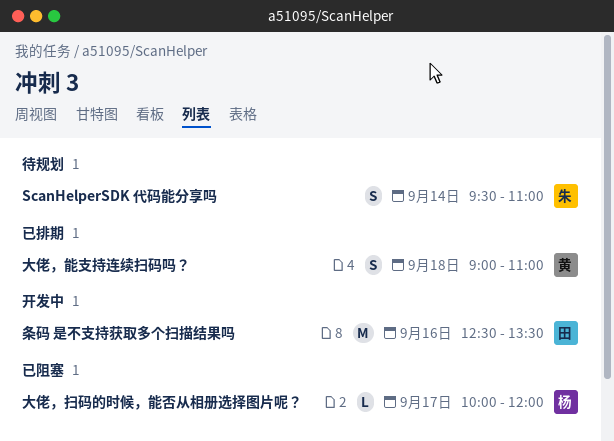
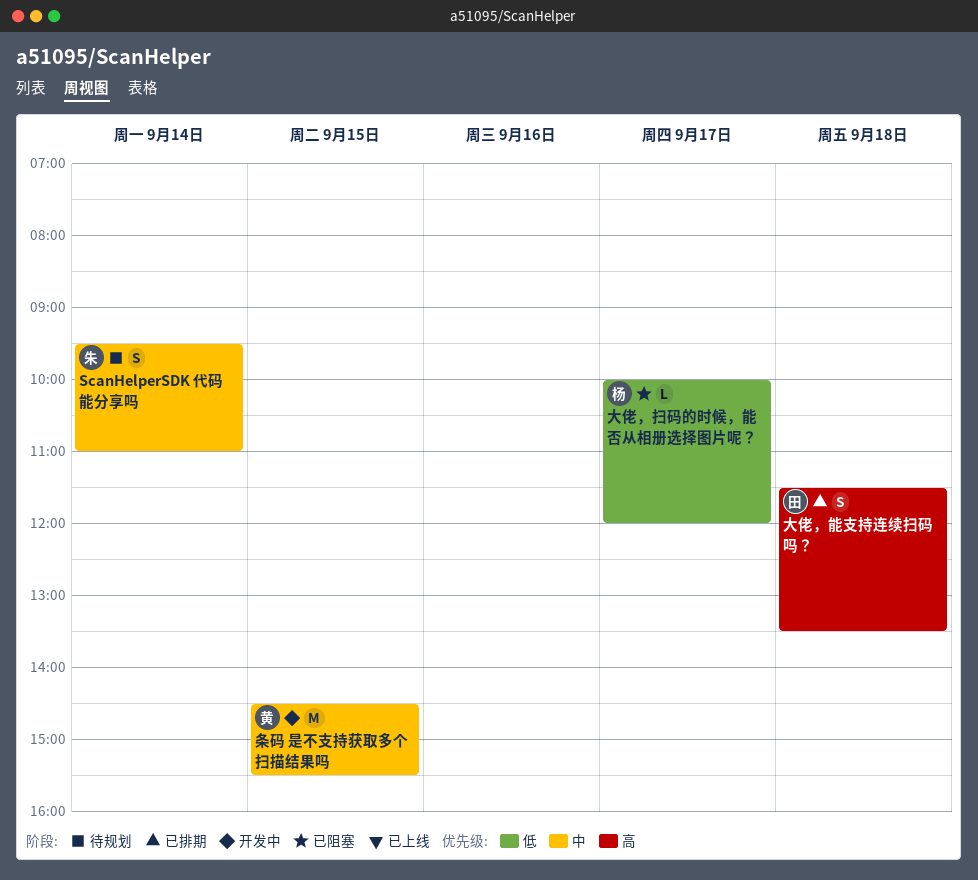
大佬，能支持连续扫码吗？, owner: 黄 -> 田
大佬，能支持连续扫码吗？, begins: 09:00 -> 11:30
大佬，能支持连续扫码吗？, ends: 11:00 -> 13:30
条码 是不支持获取多个扫描结果吗, owner: 田 -> 黄
条码 是不支持获取多个扫描结果吗, day: Sep 16 -> Sep 15
条码 是不支持获取多个扫描结果吗, begins: 12:30 -> 14:30
条码 是不支持获取多个扫描结果吗, ends: 13:30 -> 15:30

